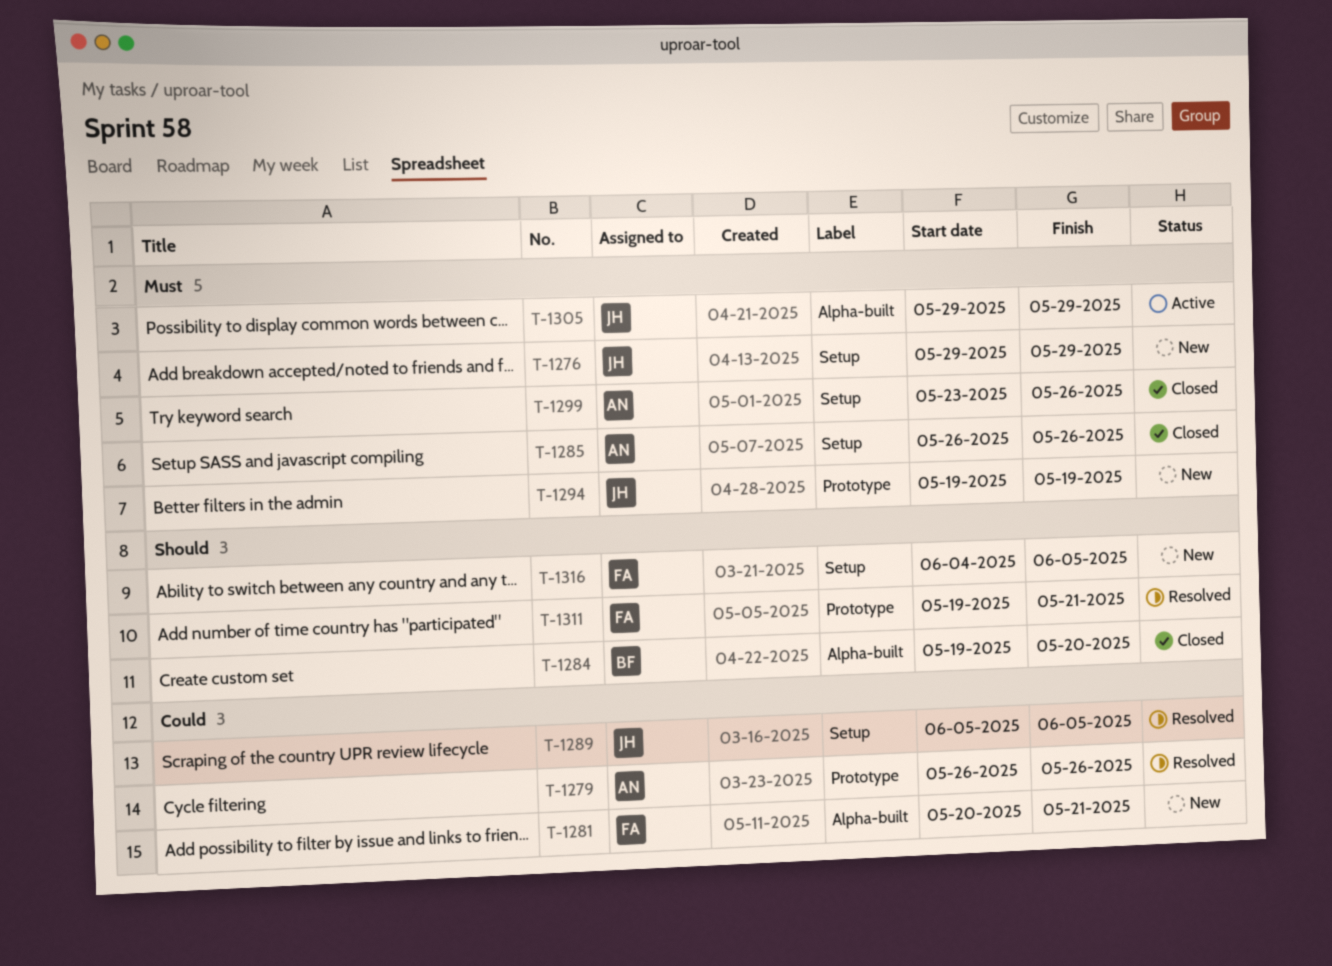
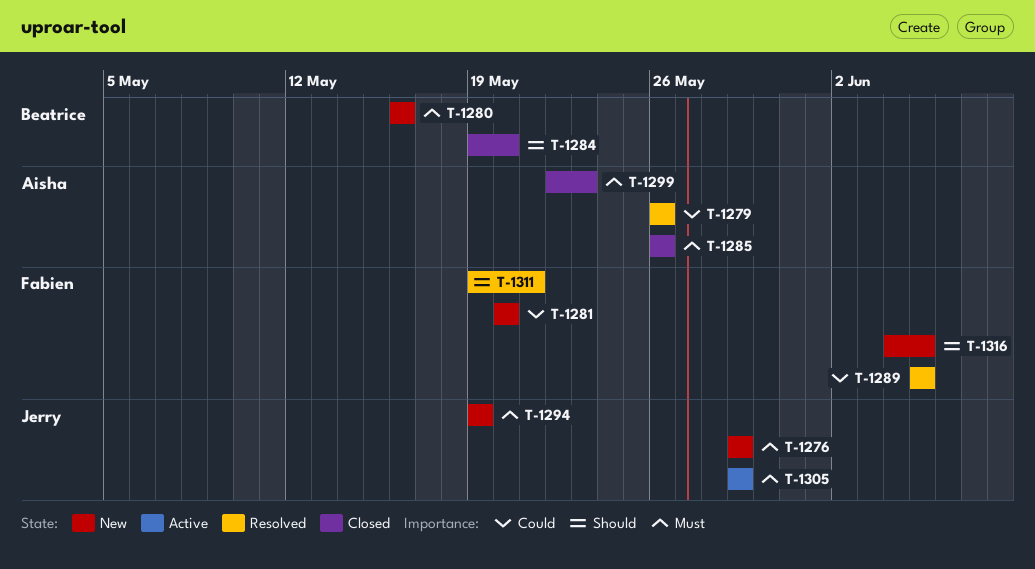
T-1280: none -> present
T-1281, due: May 21 -> May 20
T-1289, owner: Jerry -> Fabien
T-1299, start: May 23 -> May 22
T-1299, due: May 26 -> May 23

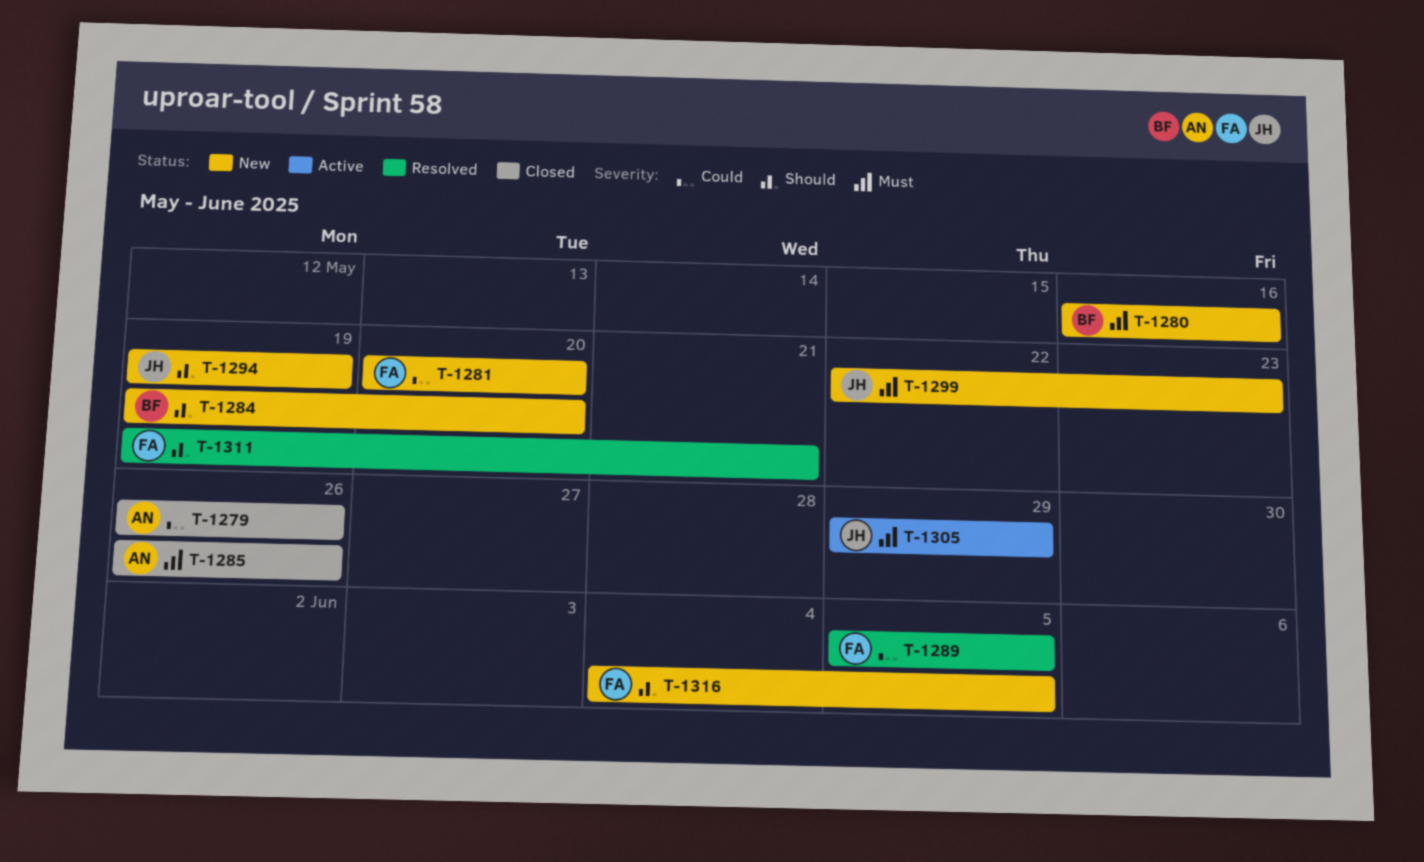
T-1276: present -> none
T-1279, status: Resolved -> Closed
T-1284, status: Closed -> New
T-1294, priority: Must -> Should
T-1299, status: Closed -> New
T-1299, owner: Aisha -> Jerry

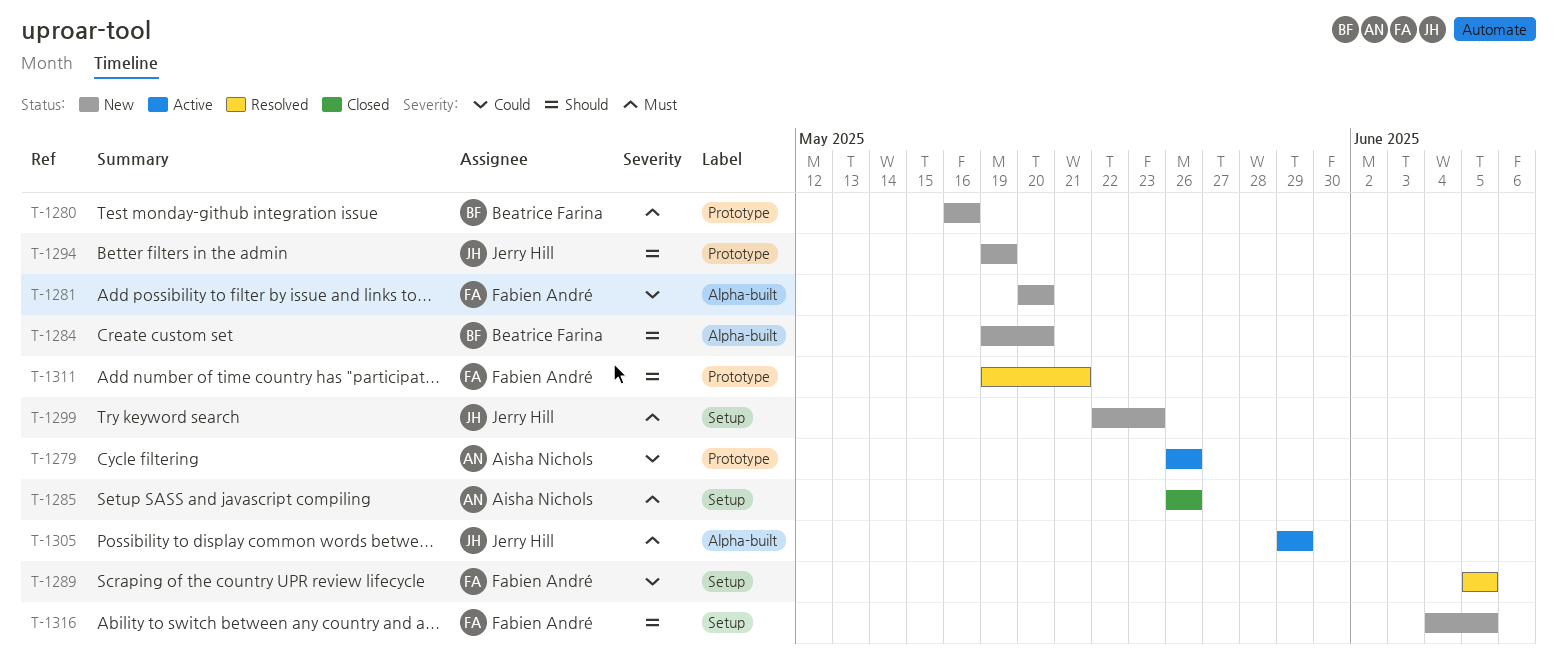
T-1279, status: Closed -> Active

